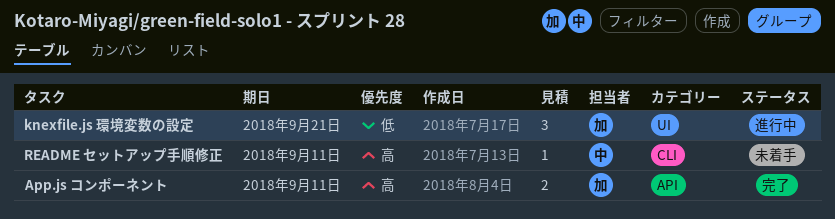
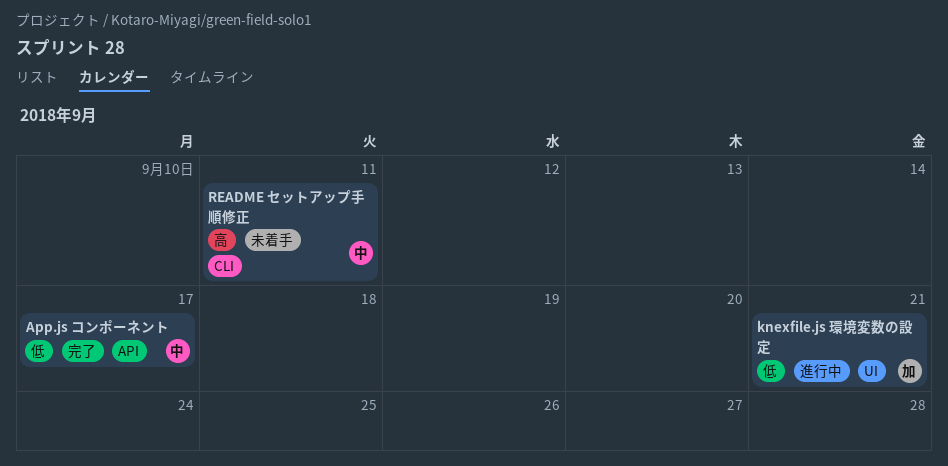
App.js コンポーネント, owner: 加 -> 中
App.js コンポーネント, priority: 高 -> 低
App.js コンポーネント, due: Sep 11 -> Sep 17

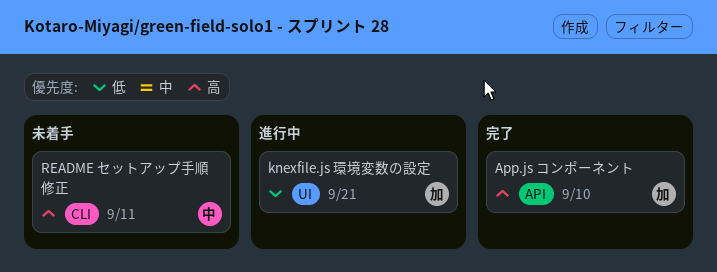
App.js コンポーネント, owner: 中 -> 加
App.js コンポーネント, priority: 低 -> 高
App.js コンポーネント, due: Sep 17 -> Sep 10

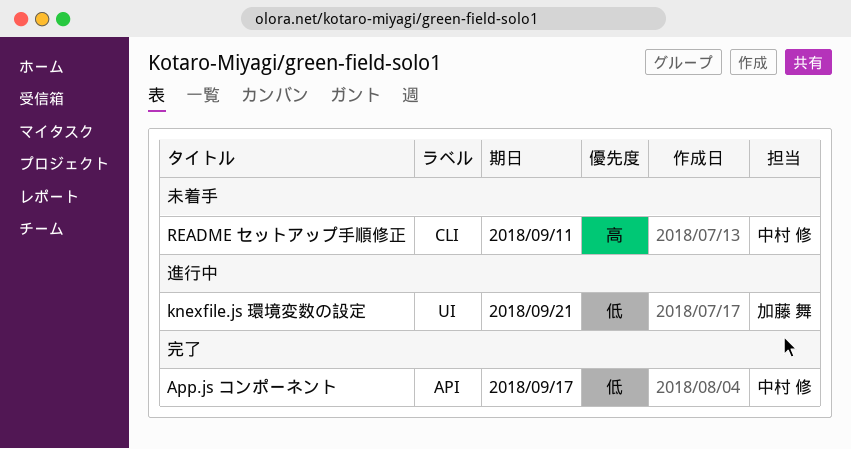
App.js コンポーネント, owner: 加藤 舞 -> 中村 修
App.js コンポーネント, priority: 高 -> 低
App.js コンポーネント, due: Sep 10 -> Sep 17

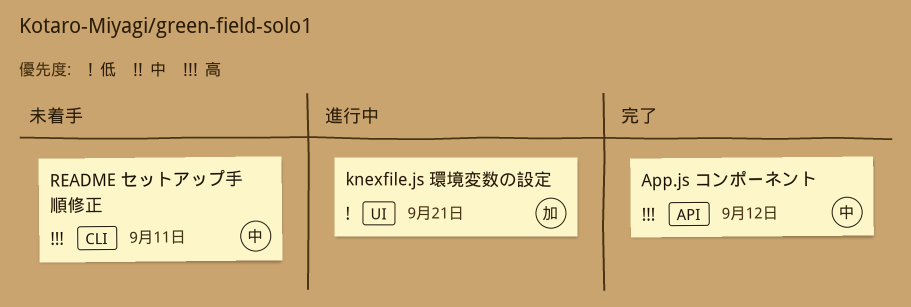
App.js コンポーネント, priority: 低 -> 高
App.js コンポーネント, due: Sep 17 -> Sep 12

